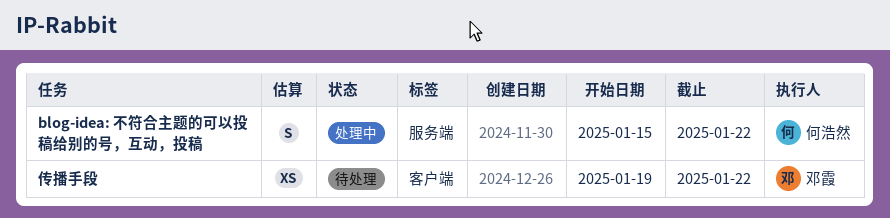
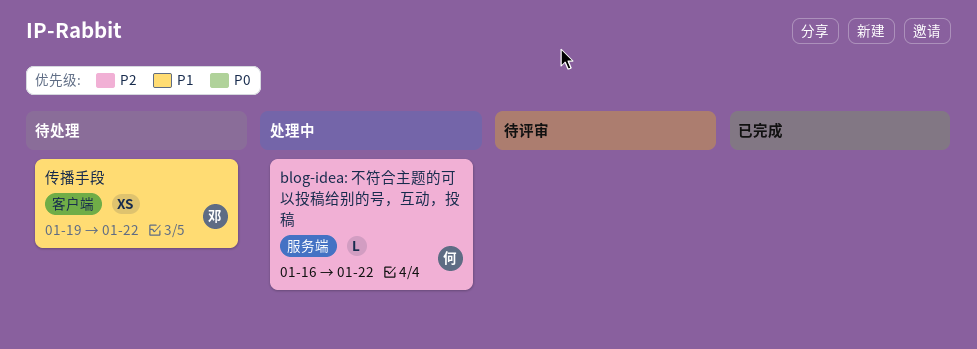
blog-idea: 不符合主题的可以投稿给别的号，互动，投稿, estimate: S -> L
blog-idea: 不符合主题的可以投稿给别的号，互动，投稿, start: Jan 15 -> Jan 16

